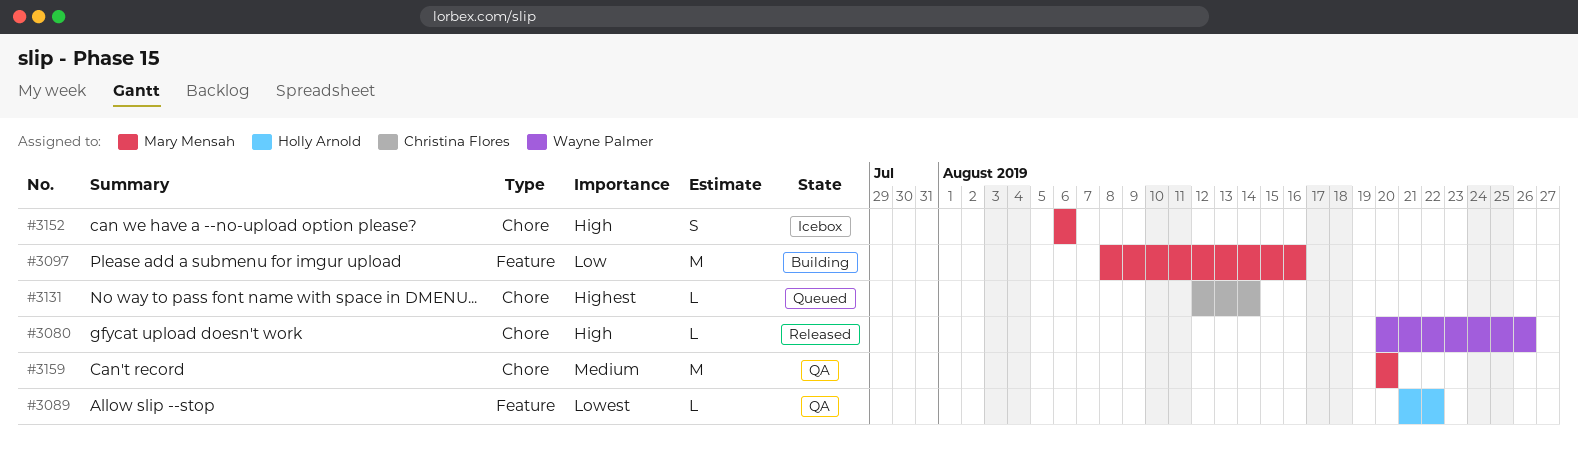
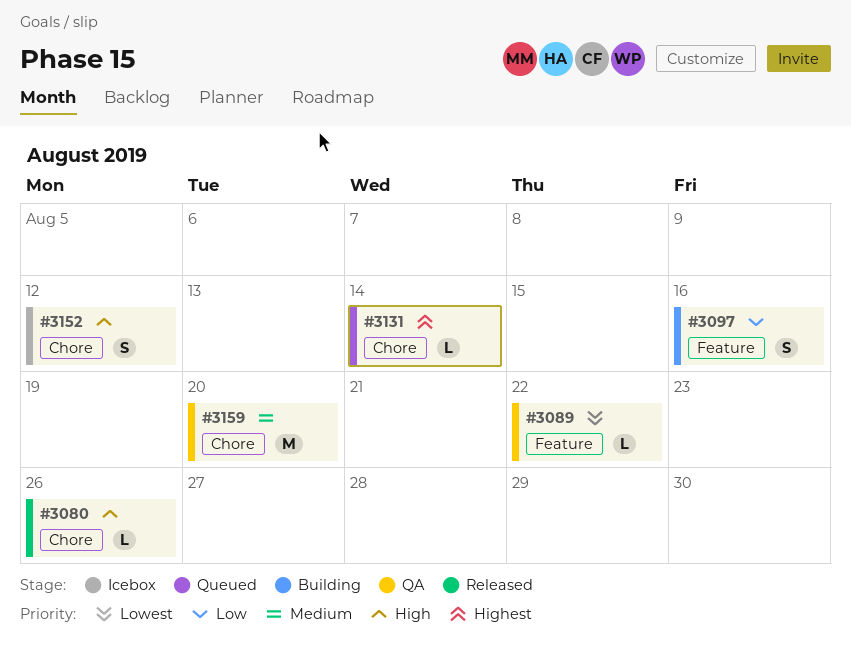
#3097, estimate: M -> S
#3152, due: Aug 6 -> Aug 12

